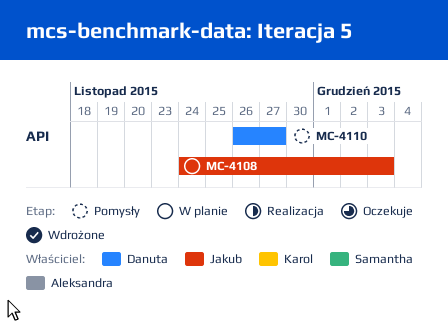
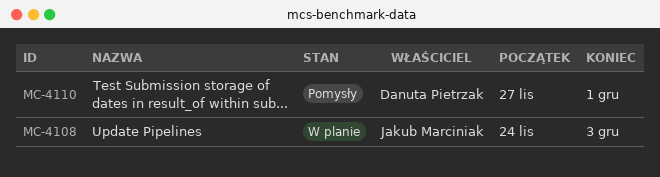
MC-4110, start: Nov 26 -> Nov 27
MC-4110, due: Nov 27 -> Dec 1

